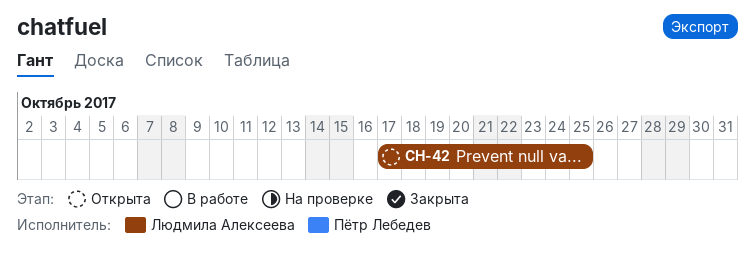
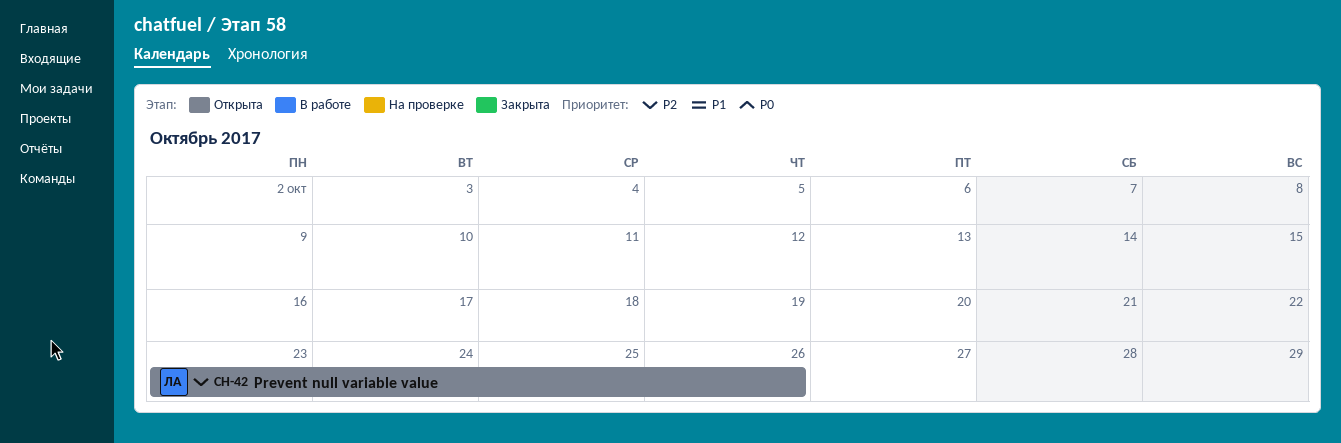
CH-42, start: Oct 17 -> Oct 23
CH-42, due: Oct 25 -> Oct 26

